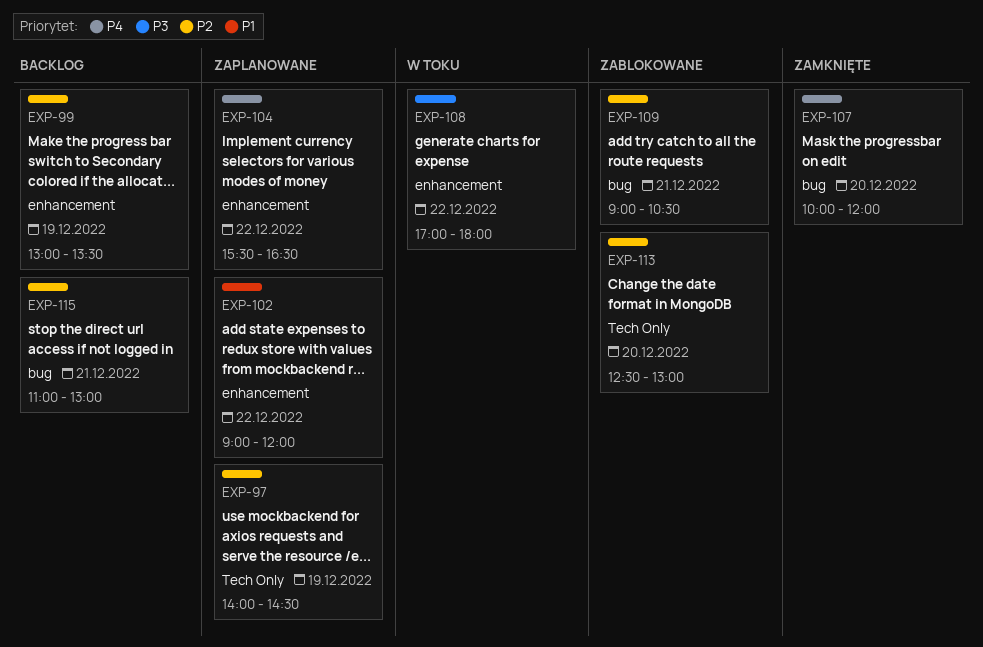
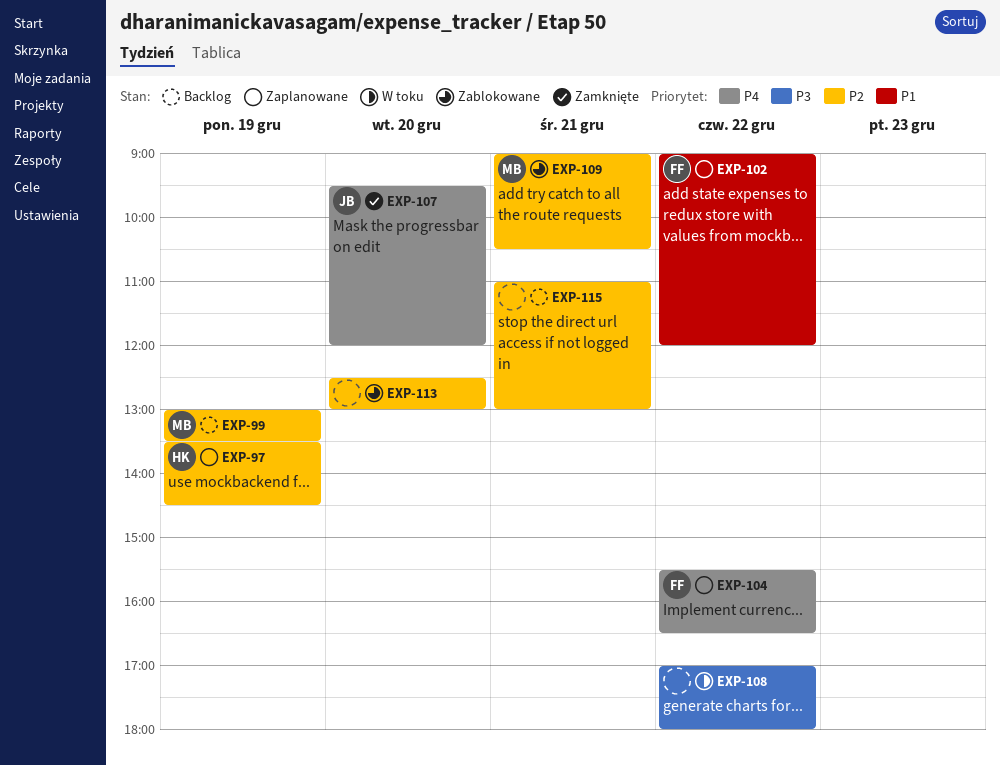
EXP-97, begins: 14:00 -> 13:30
EXP-107, begins: 10:00 -> 09:30

